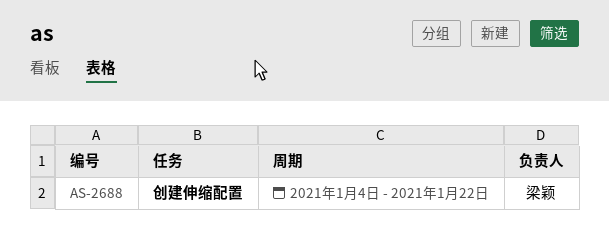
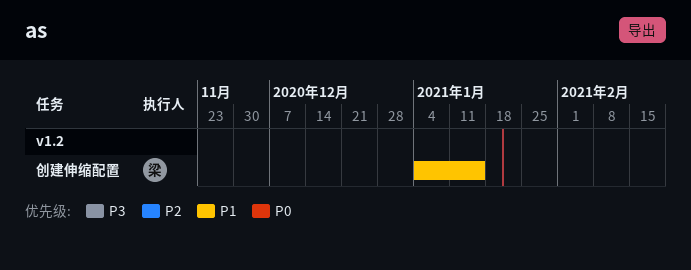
创建伸缩配置, due: Jan 22 -> Jan 15

